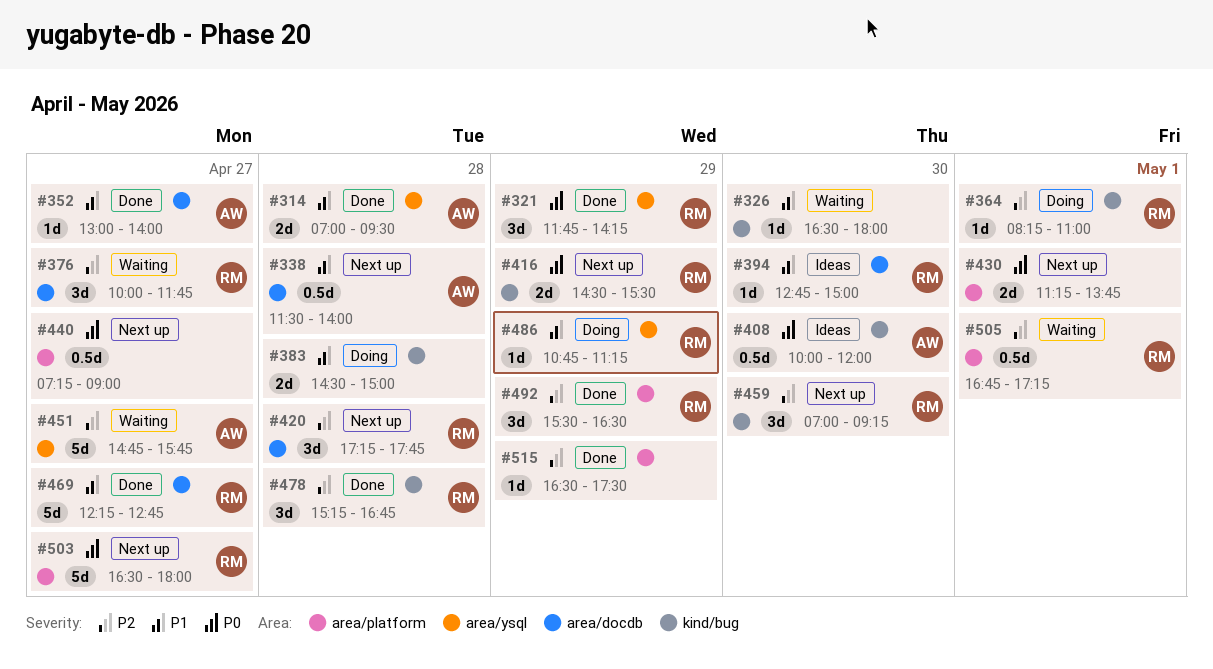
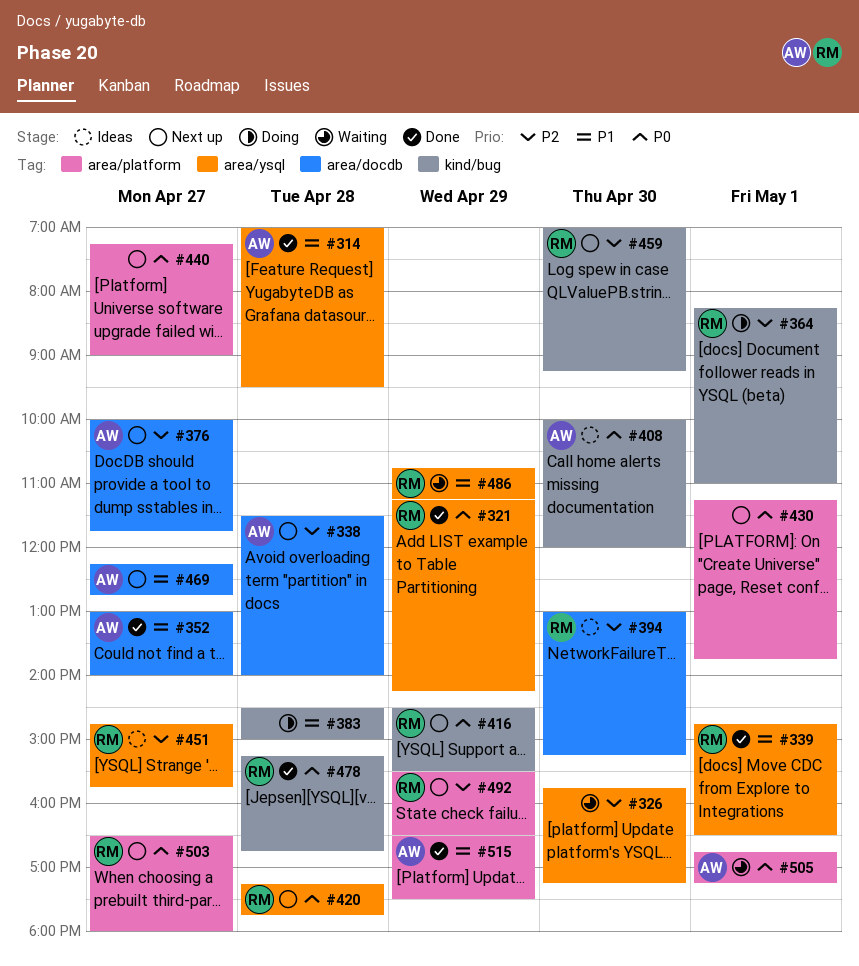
#321, begins: 11:45 -> 11:15
#326, priority: P1 -> P2
#326, label: kind/bug -> area/ysql
#326, begins: 16:30 -> 15:45
#326, ends: 18:00 -> 17:15
#338, priority: P1 -> P2
#339: none -> present
#376, status: Waiting -> Next up
#376, owner: RM -> AW
#394, priority: P1 -> P2
#394, begins: 12:45 -> 13:00
#394, ends: 15:00 -> 15:15
#420, priority: P2 -> P0
#420, label: area/docdb -> area/ysql
#451, status: Waiting -> Ideas
#451, owner: AW -> RM
#469, status: Done -> Next up
#469, owner: RM -> AW
#478, priority: P2 -> P0
#486, status: Doing -> Waiting
#492, status: Done -> Next up
#505, owner: RM -> AW
#505, priority: P2 -> P0
#515, owner: none -> AW
#515, priority: P2 -> P1

